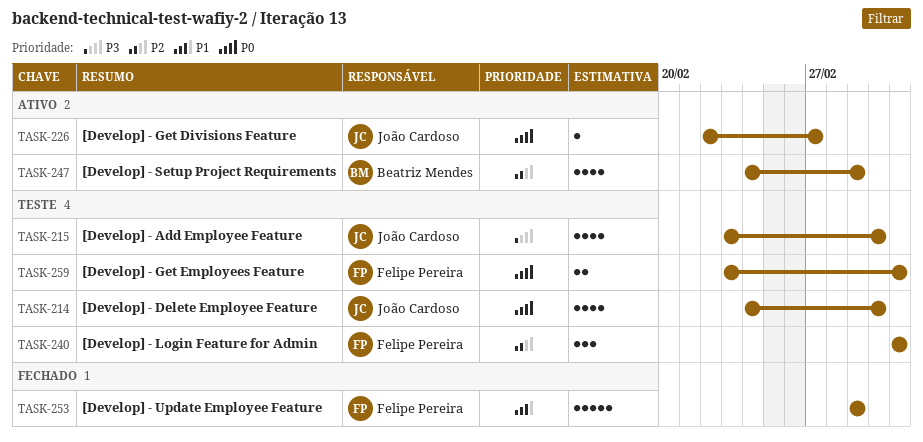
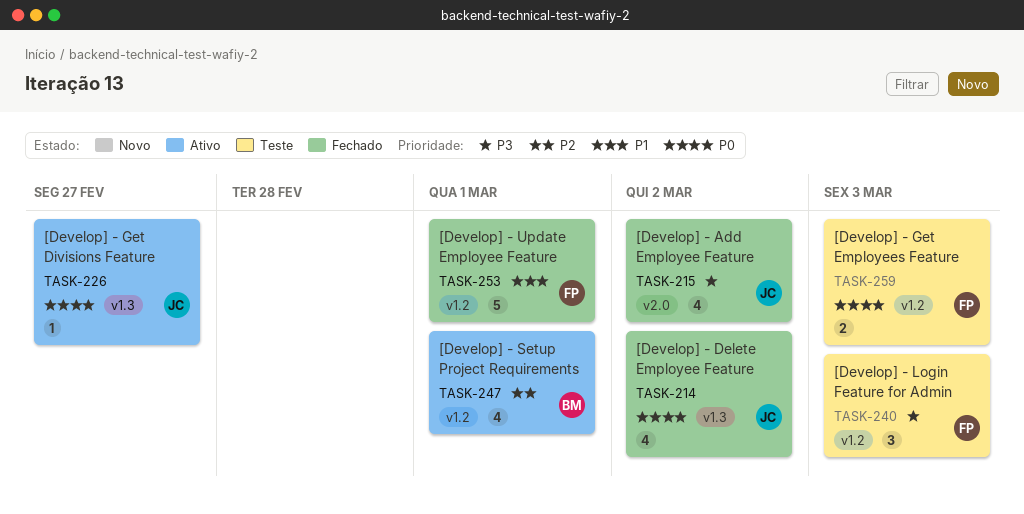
TASK-214, status: Teste -> Fechado
TASK-215, status: Teste -> Fechado
TASK-240, priority: P2 -> P3

